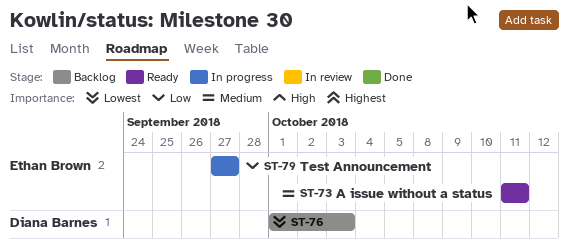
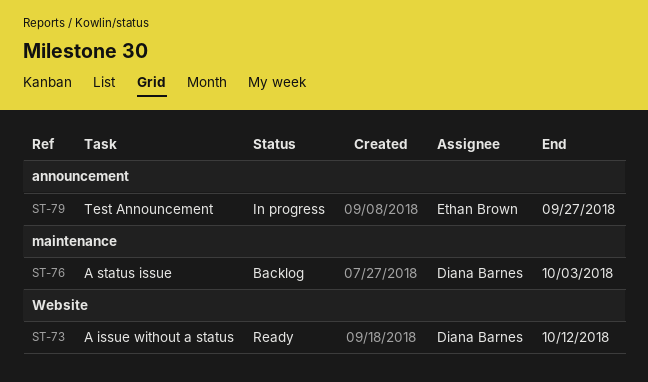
ST-73, owner: Ethan Brown -> Diana Barnes
ST-73, due: Oct 11 -> Oct 12

